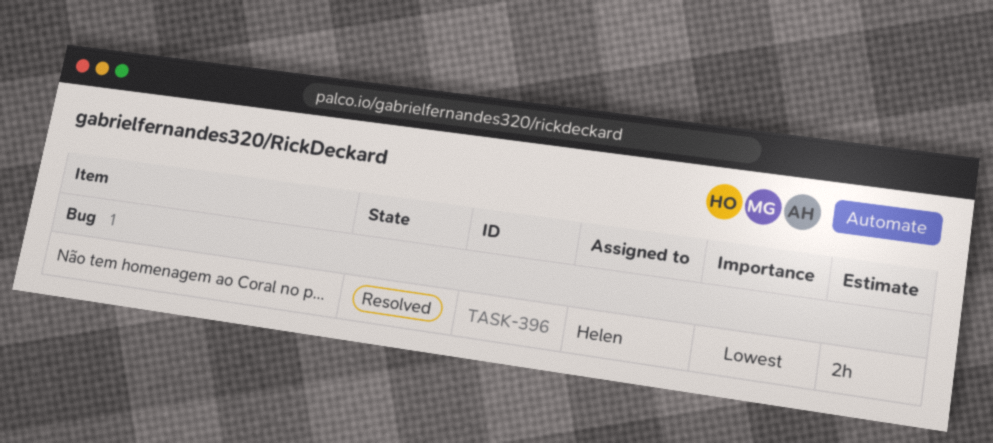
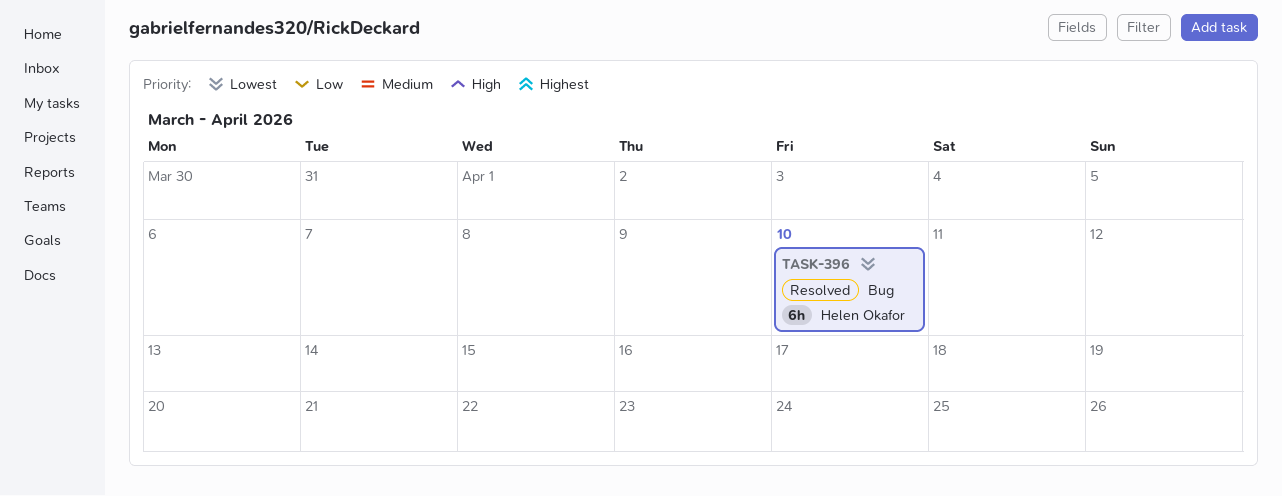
TASK-396, estimate: 2h -> 6h

